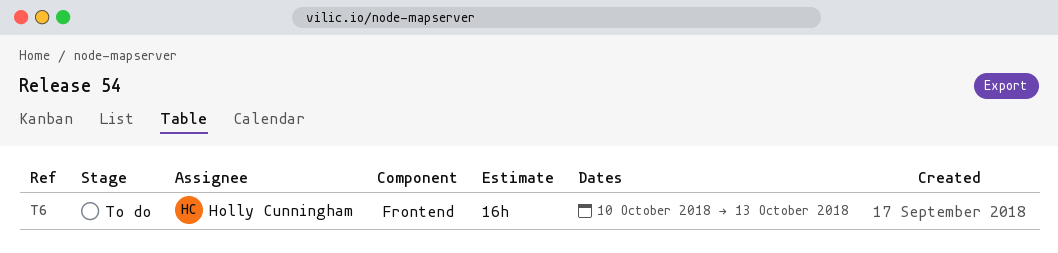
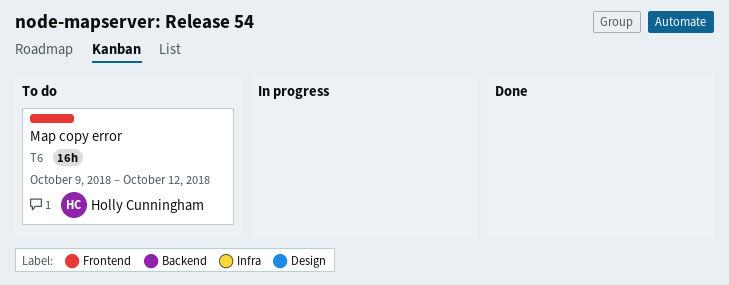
T6, start: Oct 10 -> Oct 9
T6, due: Oct 13 -> Oct 12

